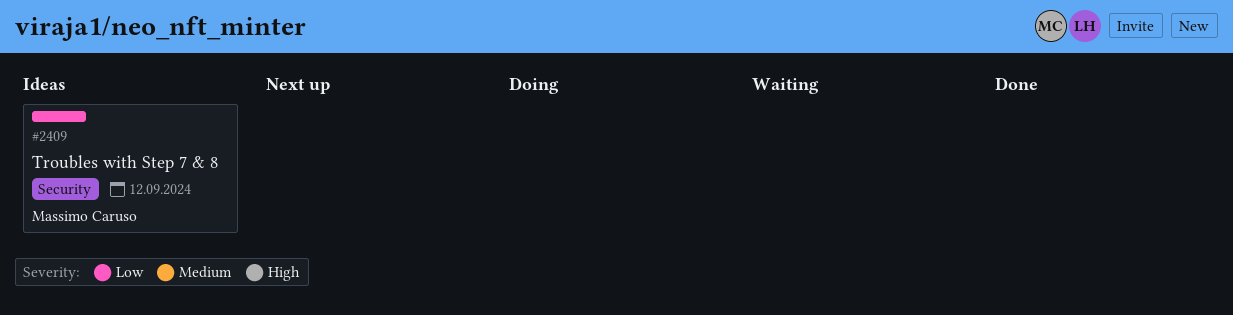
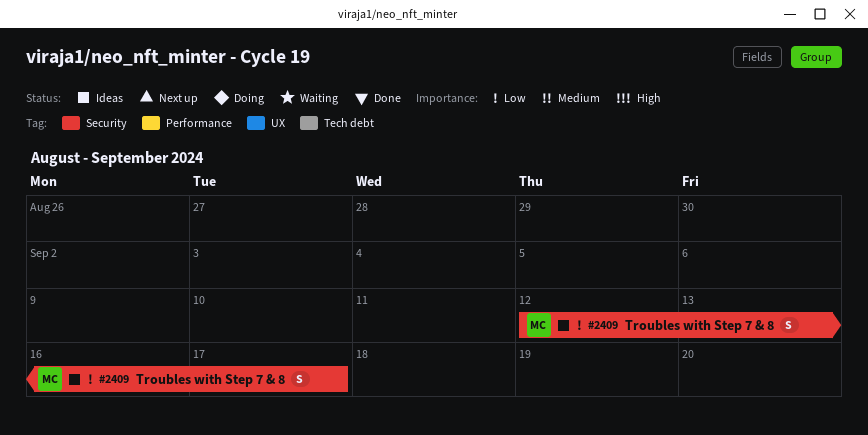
#2409, due: Sep 12 -> Sep 17

